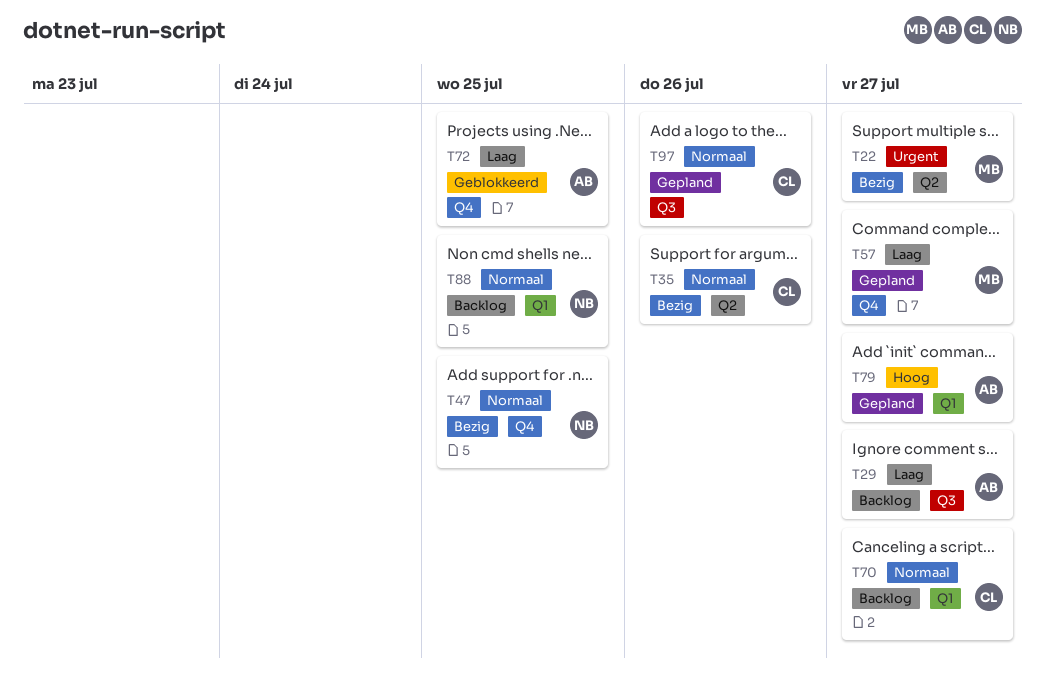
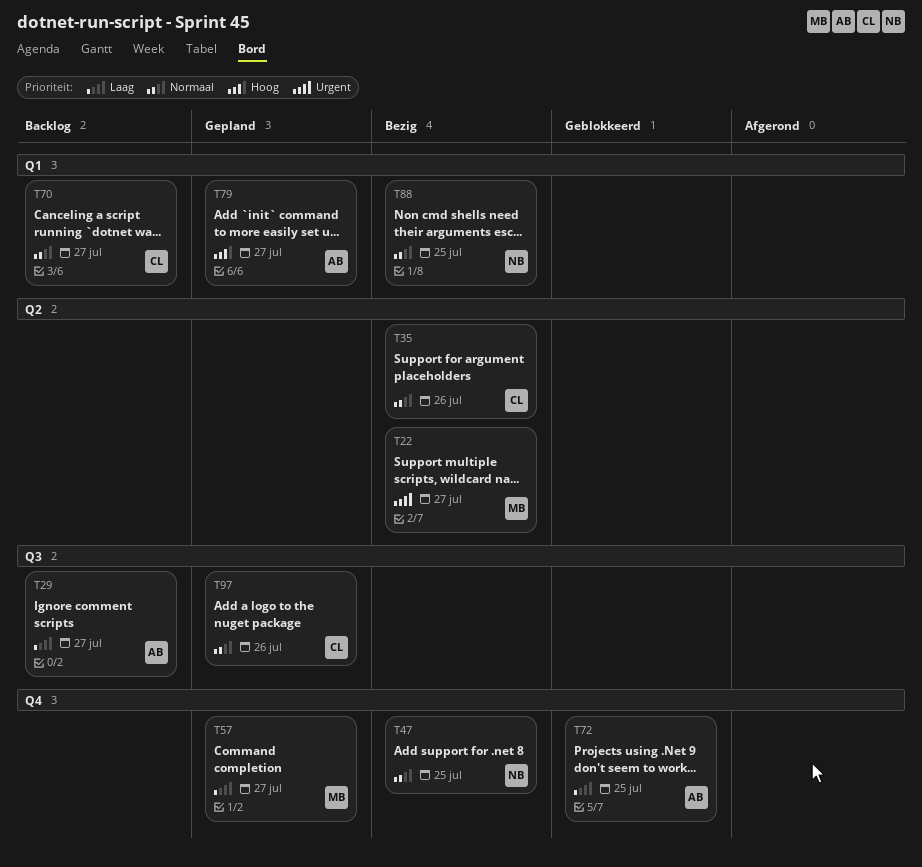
T88, status: Backlog -> Bezig

